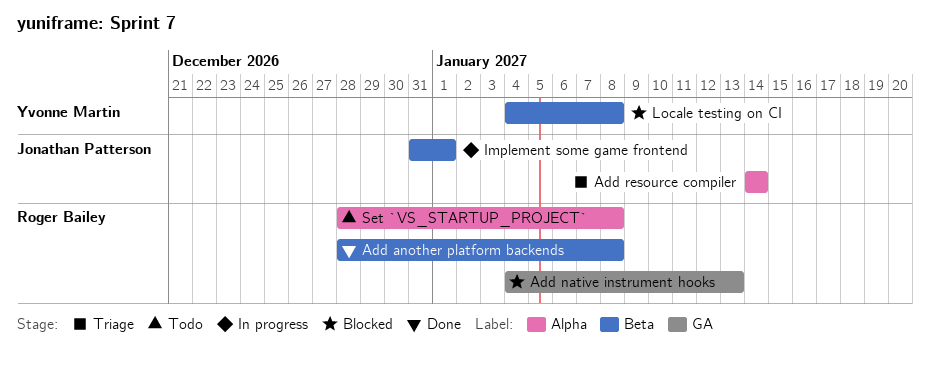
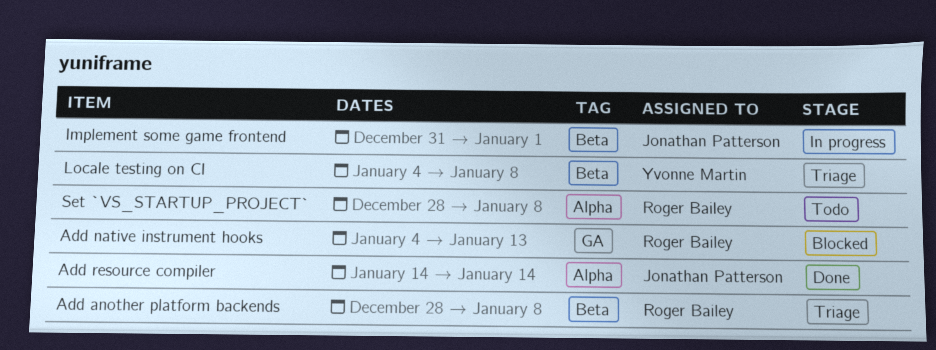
Add another platform backends, status: Done -> Triage
Add resource compiler, status: Triage -> Done
Locale testing on CI, status: Blocked -> Triage

